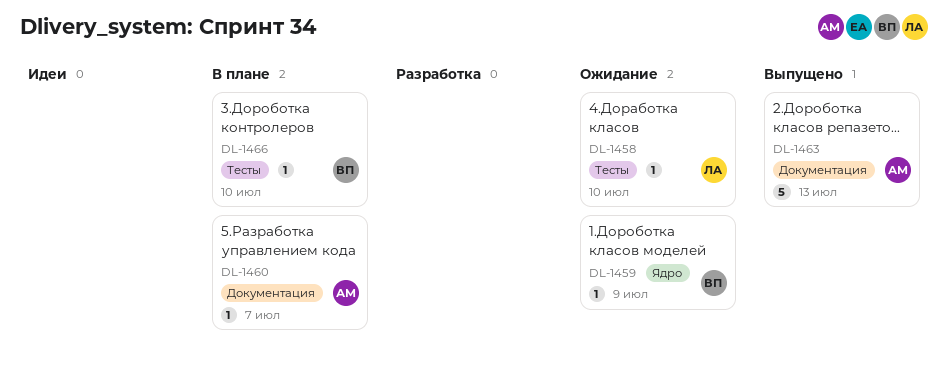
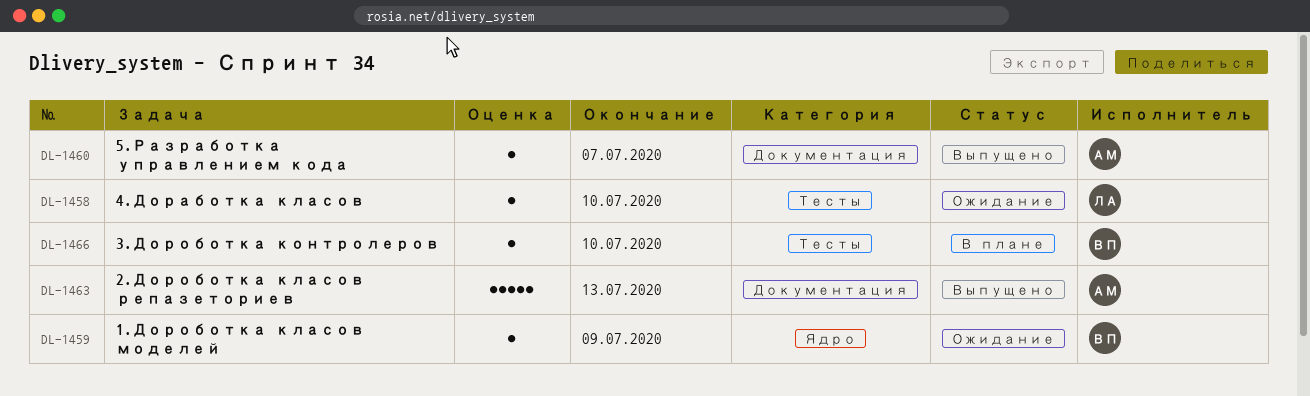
DL-1460, status: В плане -> Выпущено

